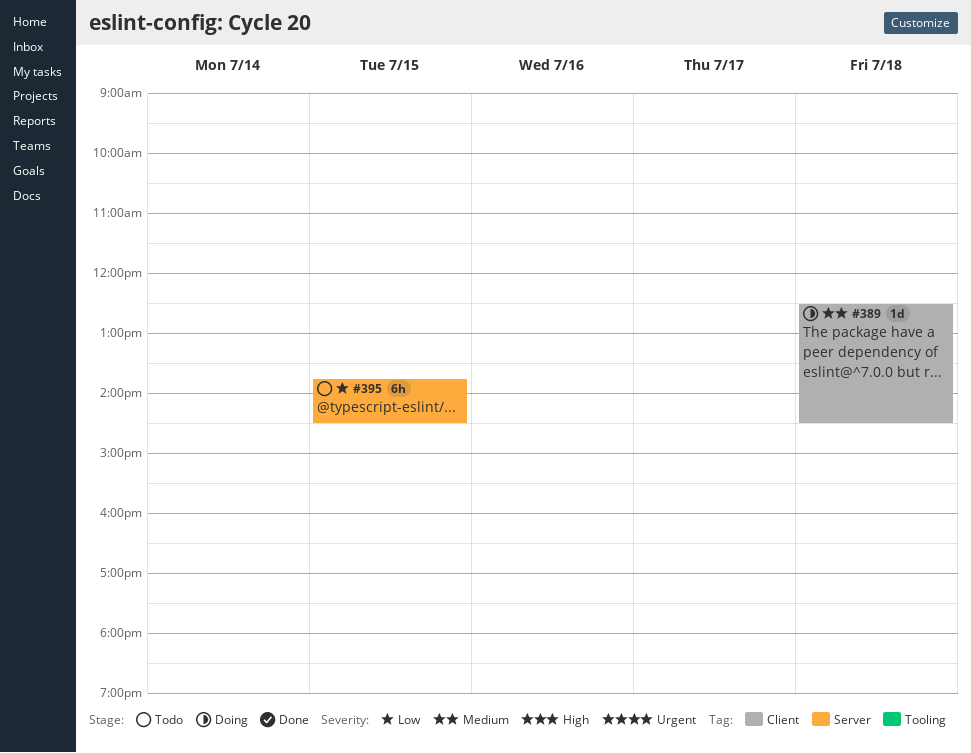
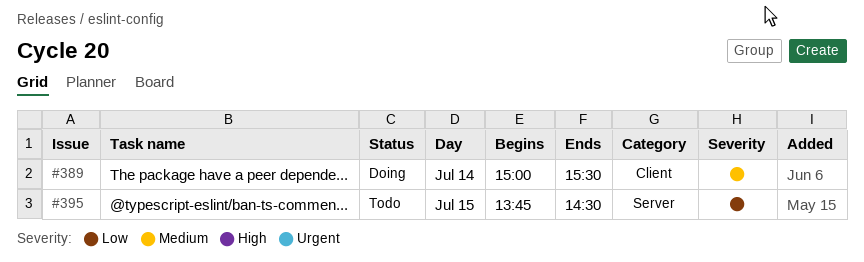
#389, day: Jul 18 -> Jul 14
#389, begins: 12:30 -> 15:00
#389, ends: 14:30 -> 15:30

